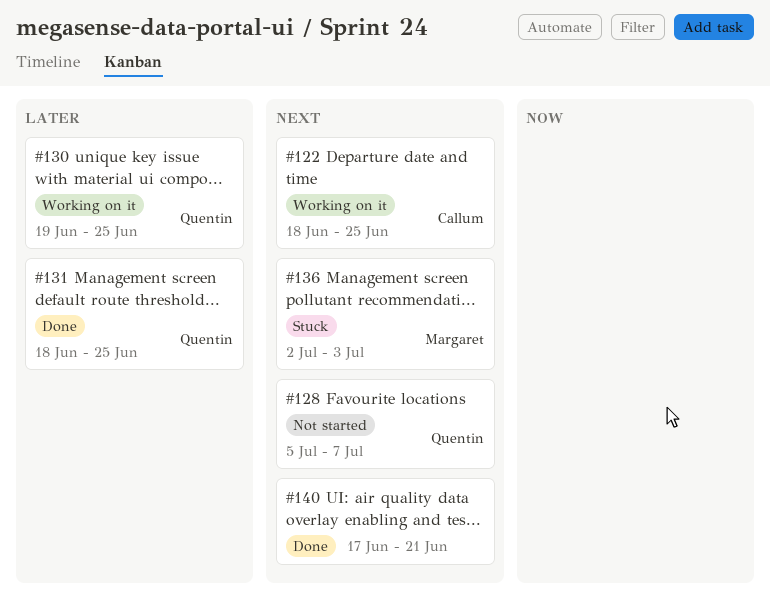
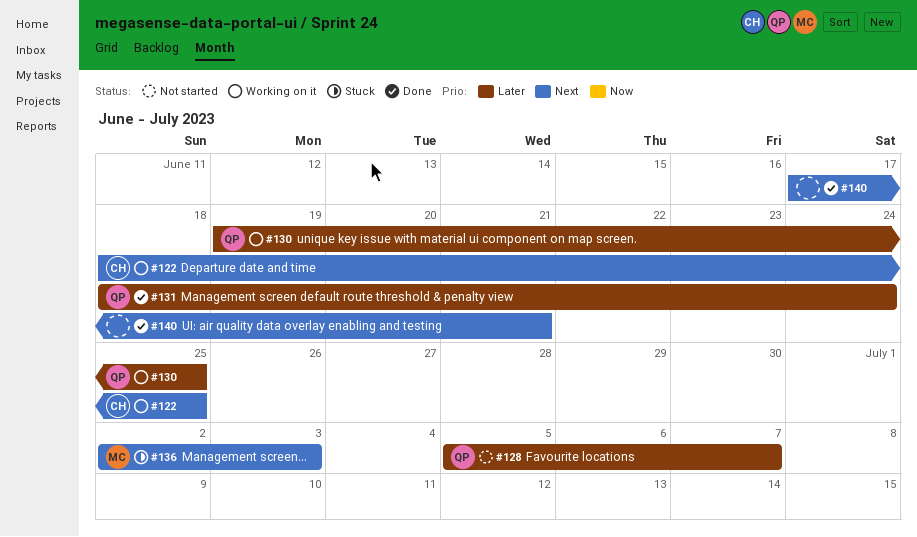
#128, priority: Next -> Later
#131, due: Jun 25 -> Jun 24

